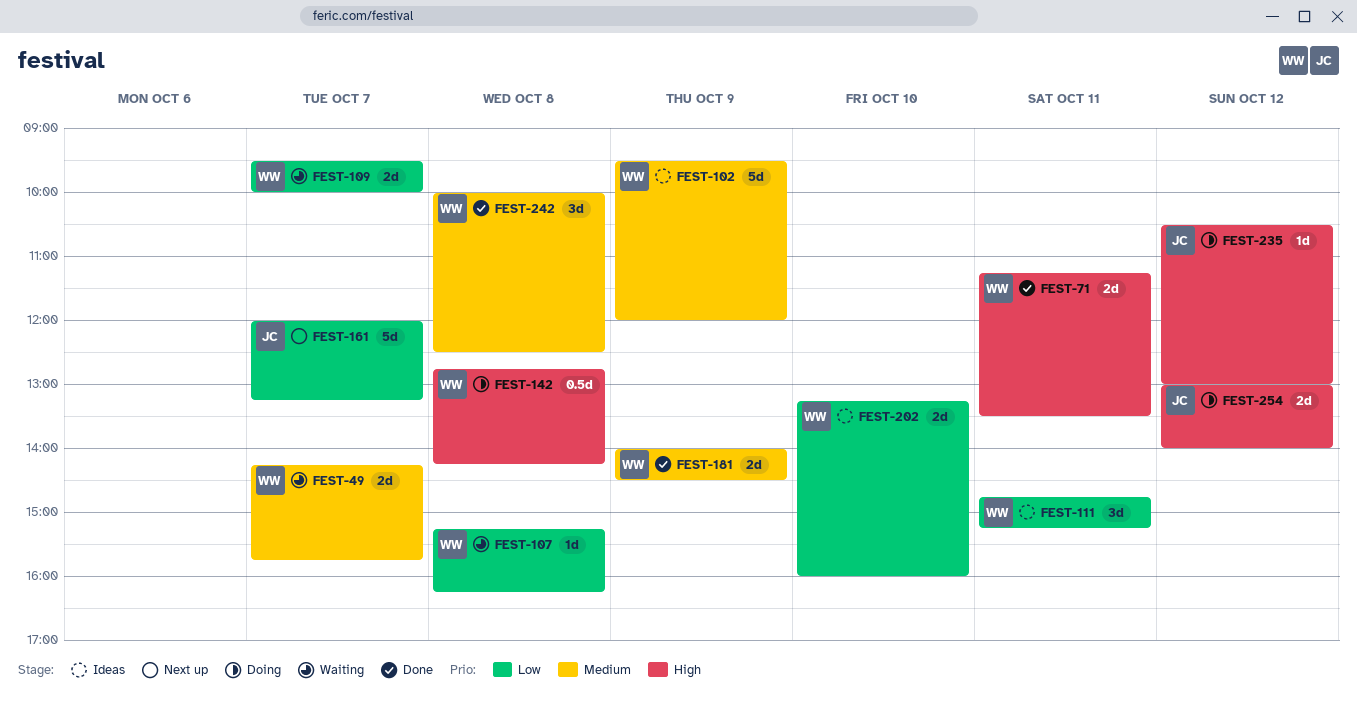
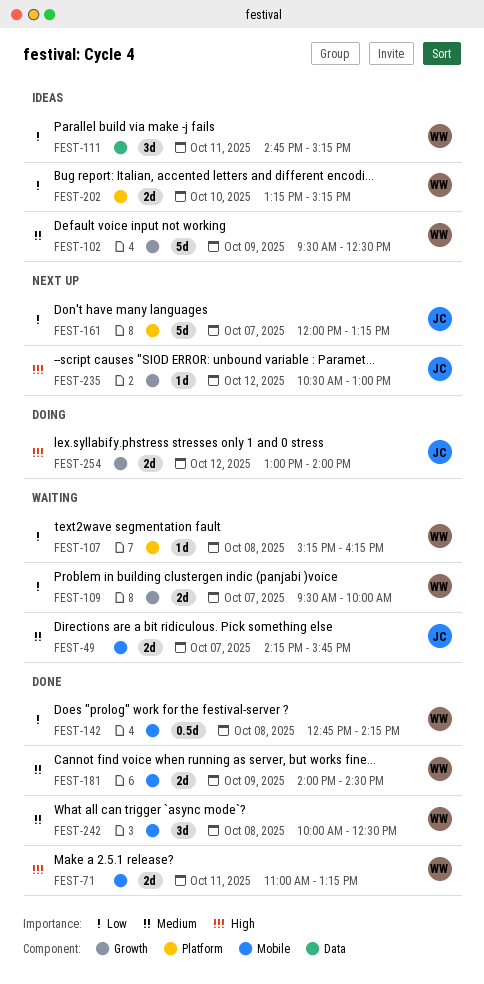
FEST-49, owner: WW -> JC
FEST-71, begins: 11:15 -> 11:00
FEST-71, ends: 13:30 -> 13:15
FEST-102, ends: 12:00 -> 12:30
FEST-142, status: Doing -> Done
FEST-142, priority: High -> Low
FEST-202, ends: 16:00 -> 15:15
FEST-235, status: Doing -> Next up

